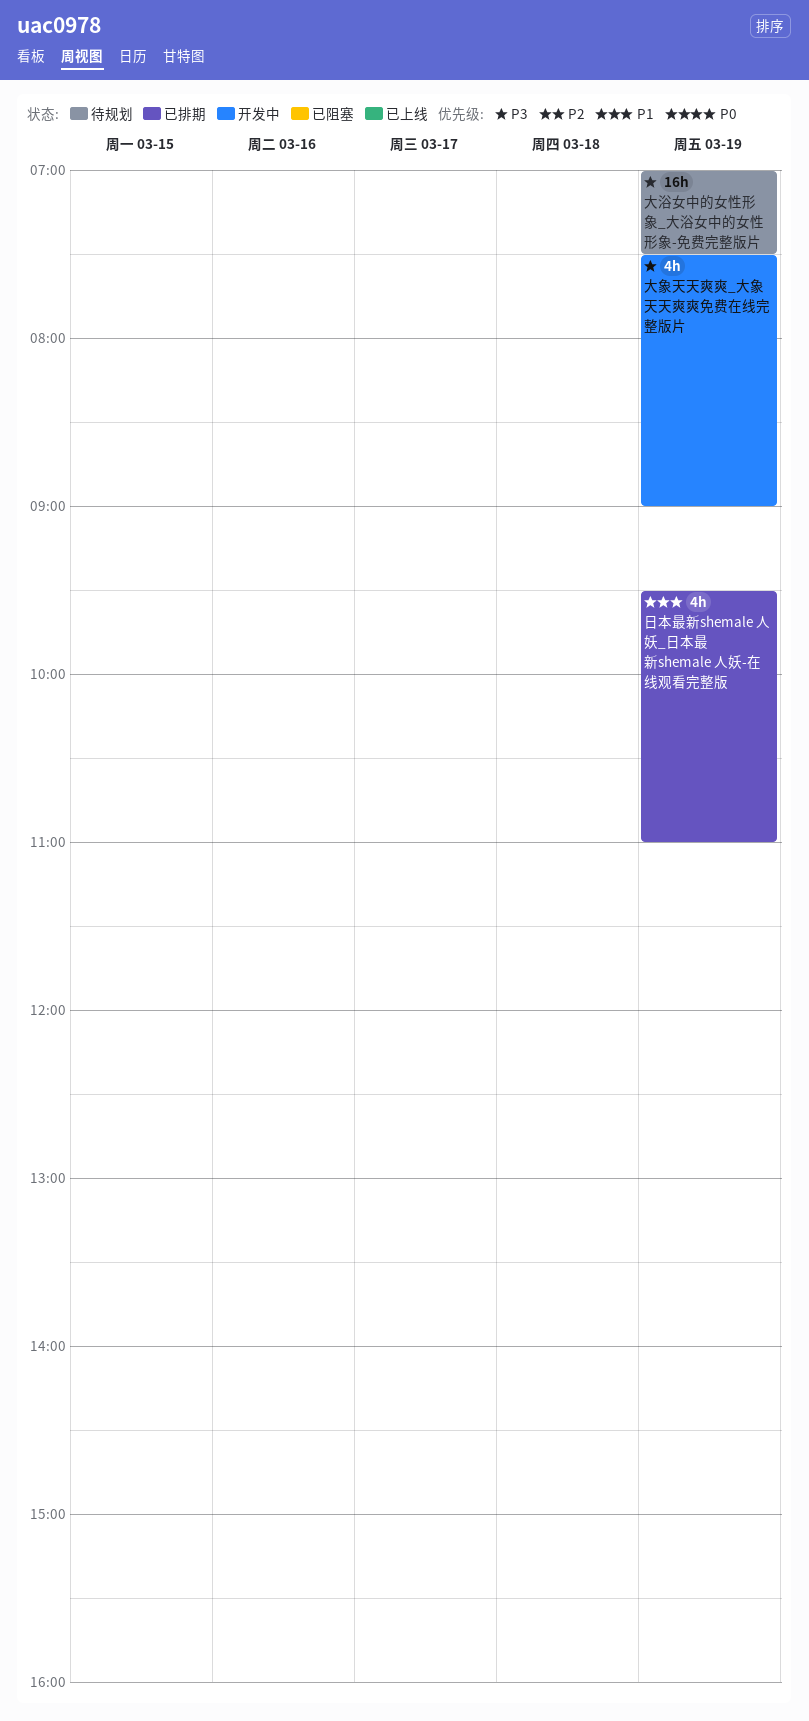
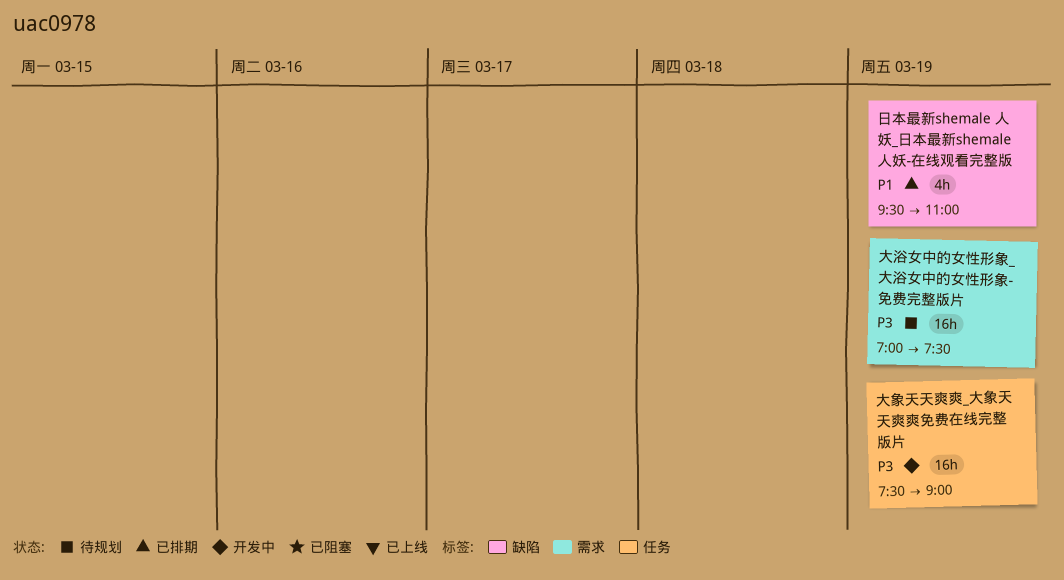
大象天天爽爽_大象天天爽爽免费在线完整版片, estimate: 4h -> 16h

